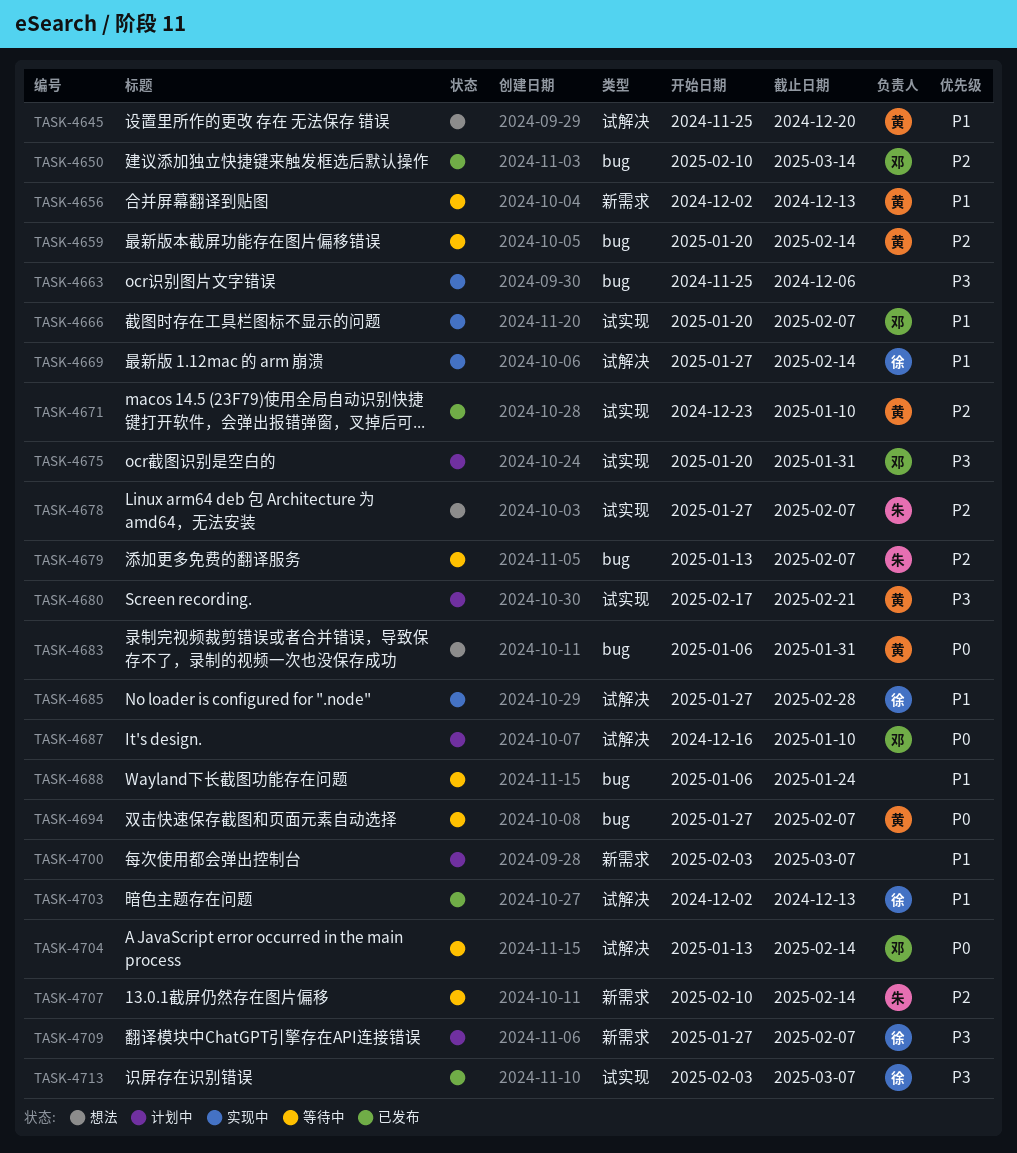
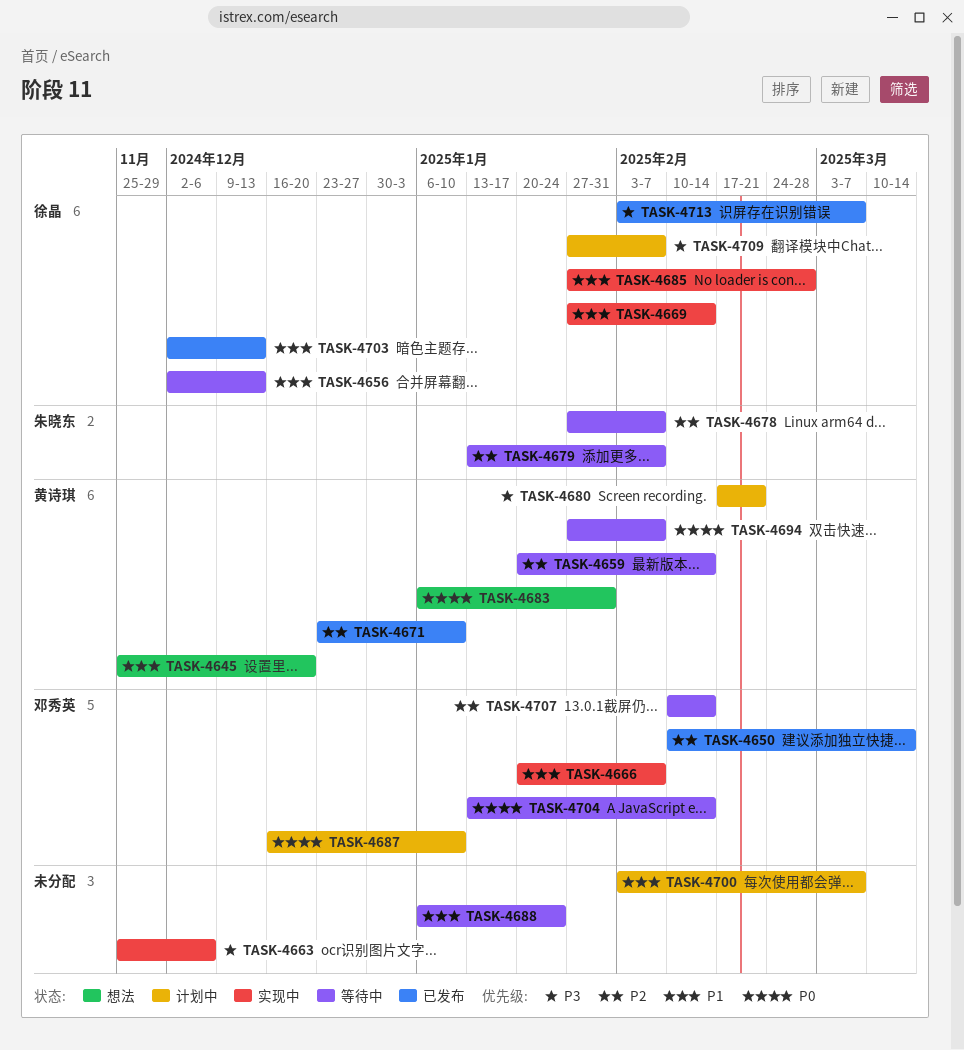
TASK-4656, owner: 黄诗琪 -> 徐晶
TASK-4675: present -> none
TASK-4678, status: 想法 -> 等待中
TASK-4707, owner: 朱晓东 -> 邓秀英

